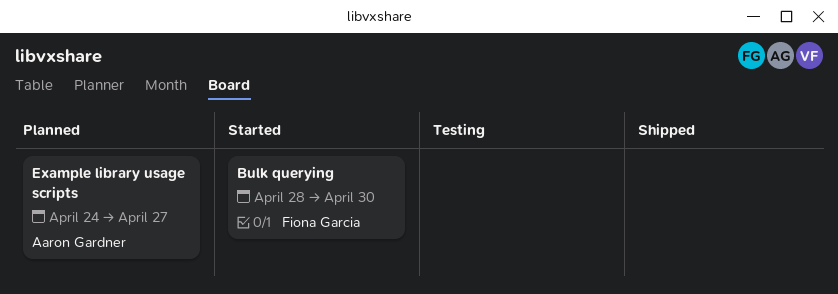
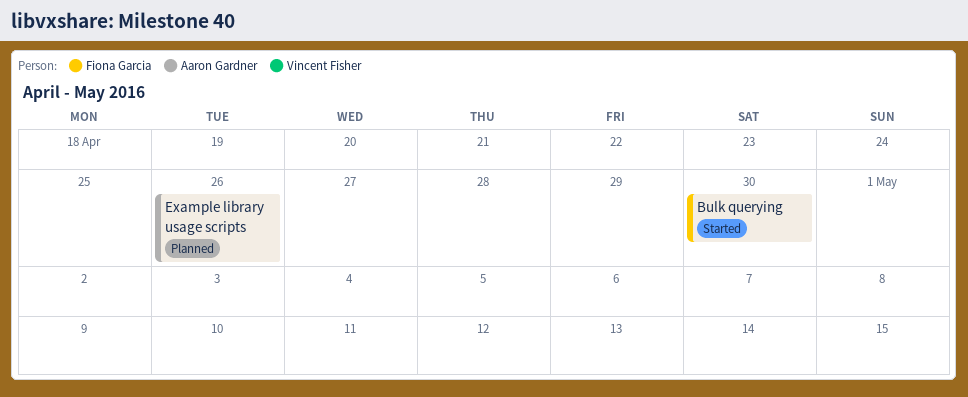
Example library usage scripts, due: Apr 27 -> Apr 26

